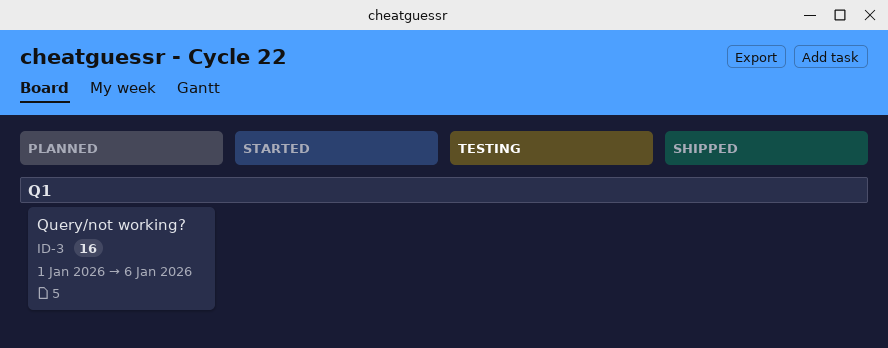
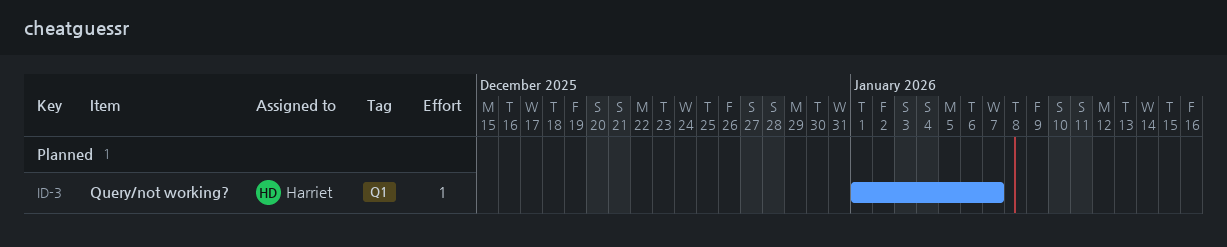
ID-3, estimate: 16 -> 1
ID-3, due: Jan 6 -> Jan 7

